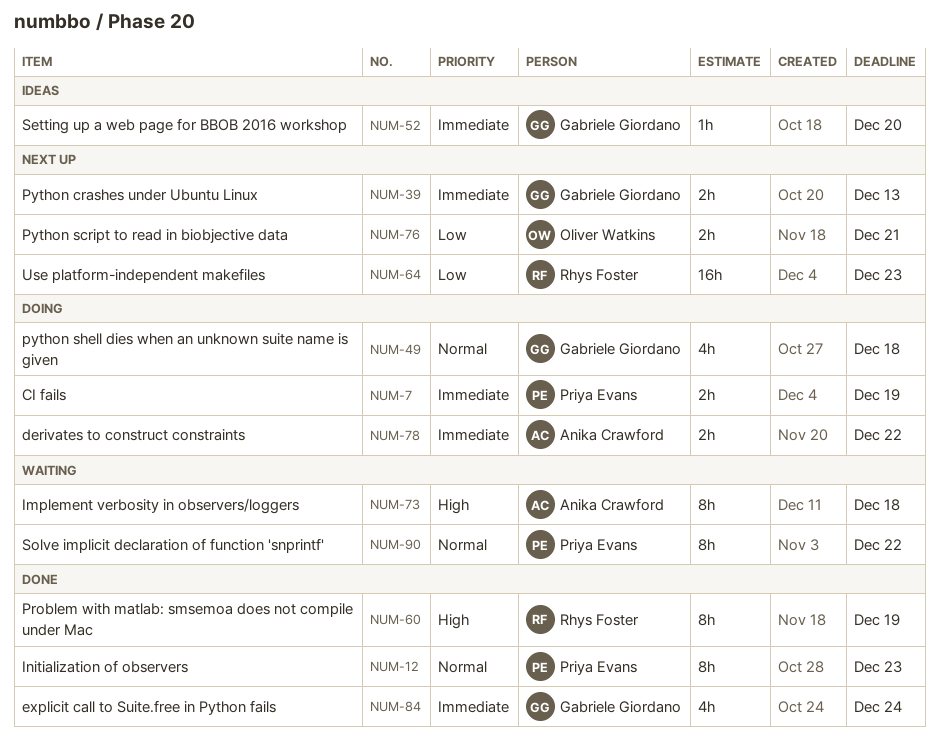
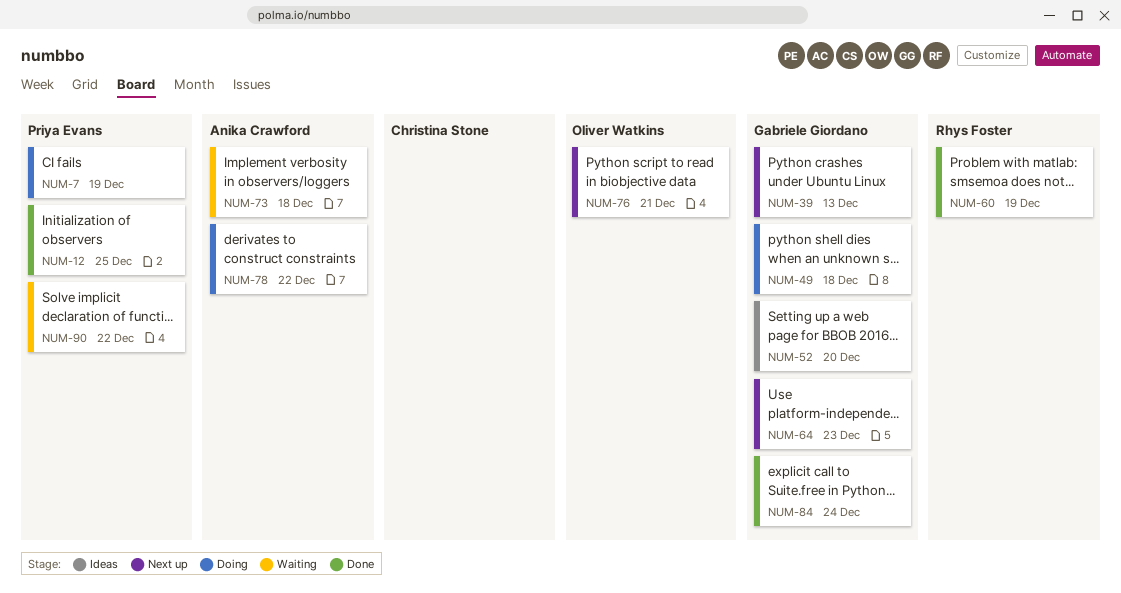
NUM-12, due: Dec 23 -> Dec 25
NUM-64, owner: Rhys Foster -> Gabriele Giordano

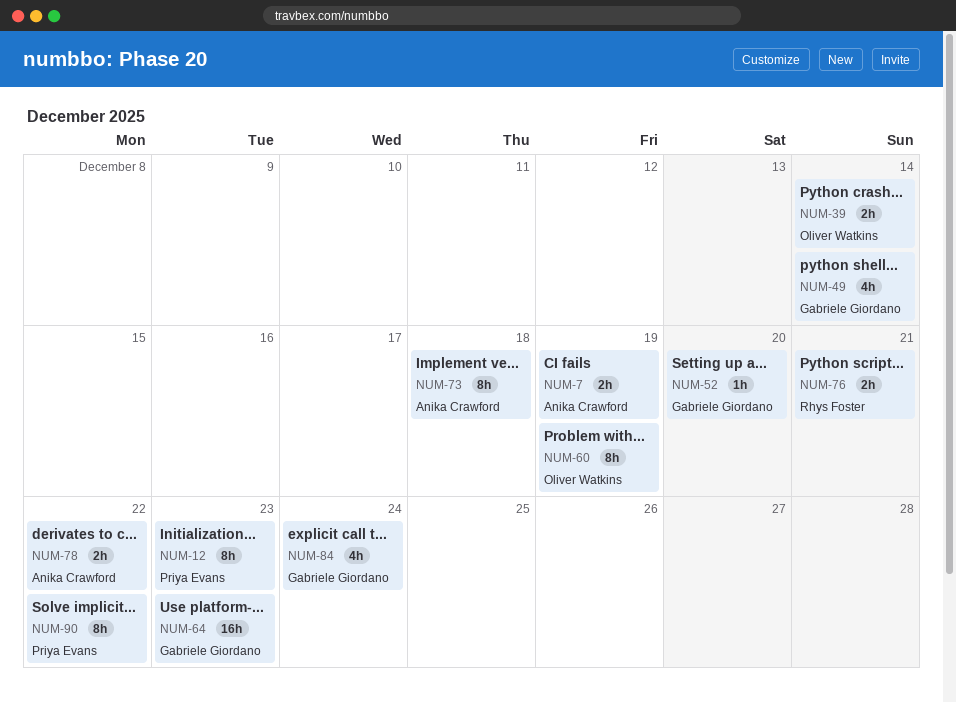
NUM-7, owner: Priya Evans -> Anika Crawford
NUM-12, due: Dec 25 -> Dec 23
NUM-39, owner: Gabriele Giordano -> Oliver Watkins
NUM-39, due: Dec 13 -> Dec 14
NUM-49, due: Dec 18 -> Dec 14
NUM-60, owner: Rhys Foster -> Oliver Watkins
NUM-76, owner: Oliver Watkins -> Rhys Foster

